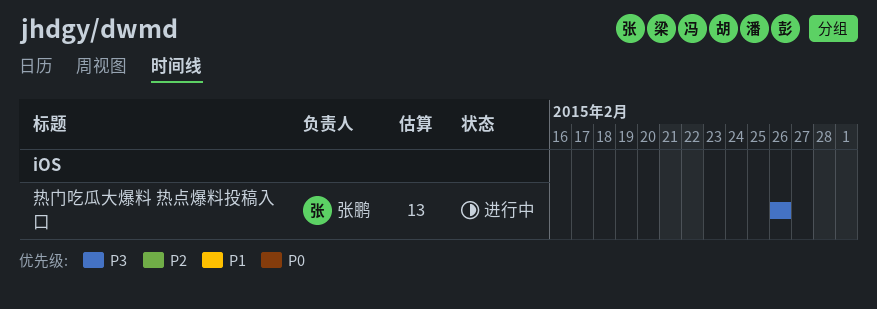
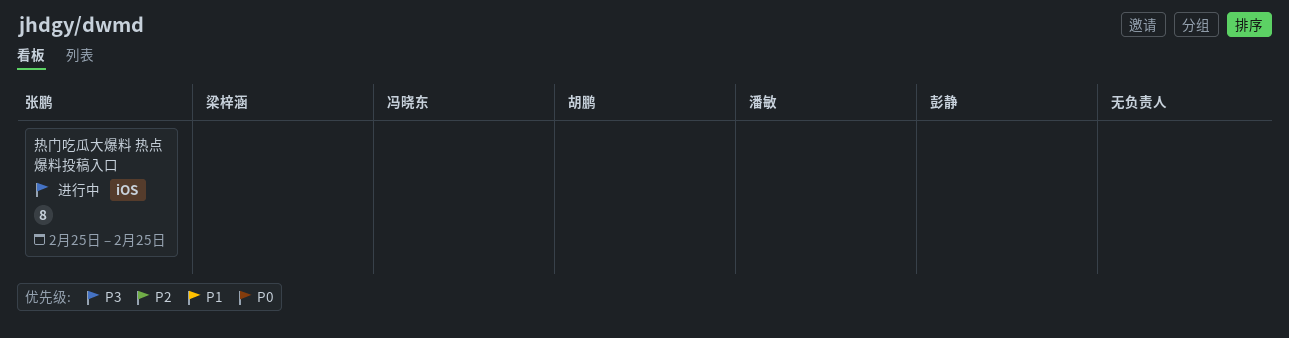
热门吃瓜大爆料 热点爆料投稿入口, estimate: 13 -> 8
热门吃瓜大爆料 热点爆料投稿入口, start: Feb 26 -> Feb 25
热门吃瓜大爆料 热点爆料投稿入口, due: Feb 26 -> Feb 25

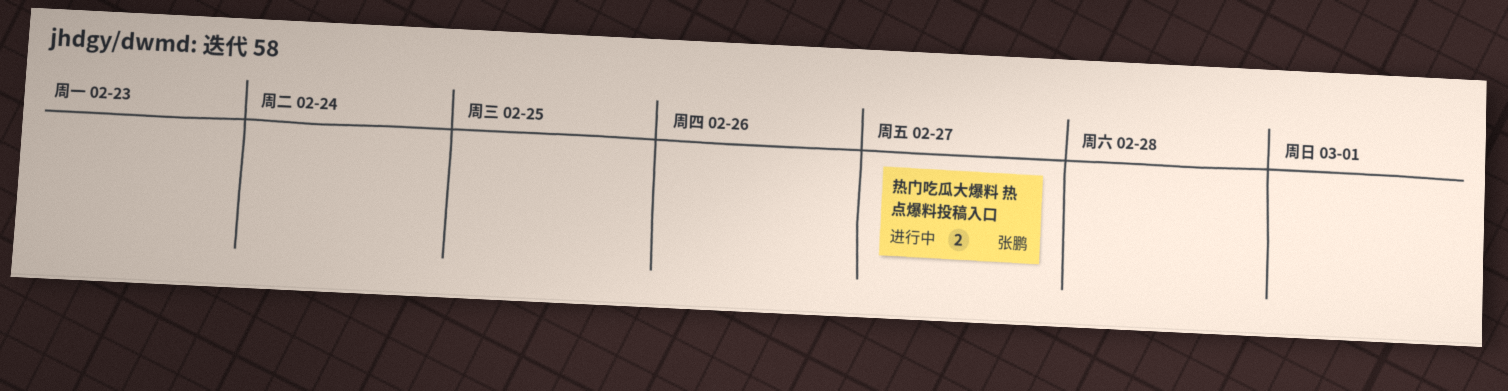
热门吃瓜大爆料 热点爆料投稿入口, estimate: 8 -> 2
热门吃瓜大爆料 热点爆料投稿入口, due: Feb 25 -> Feb 27

